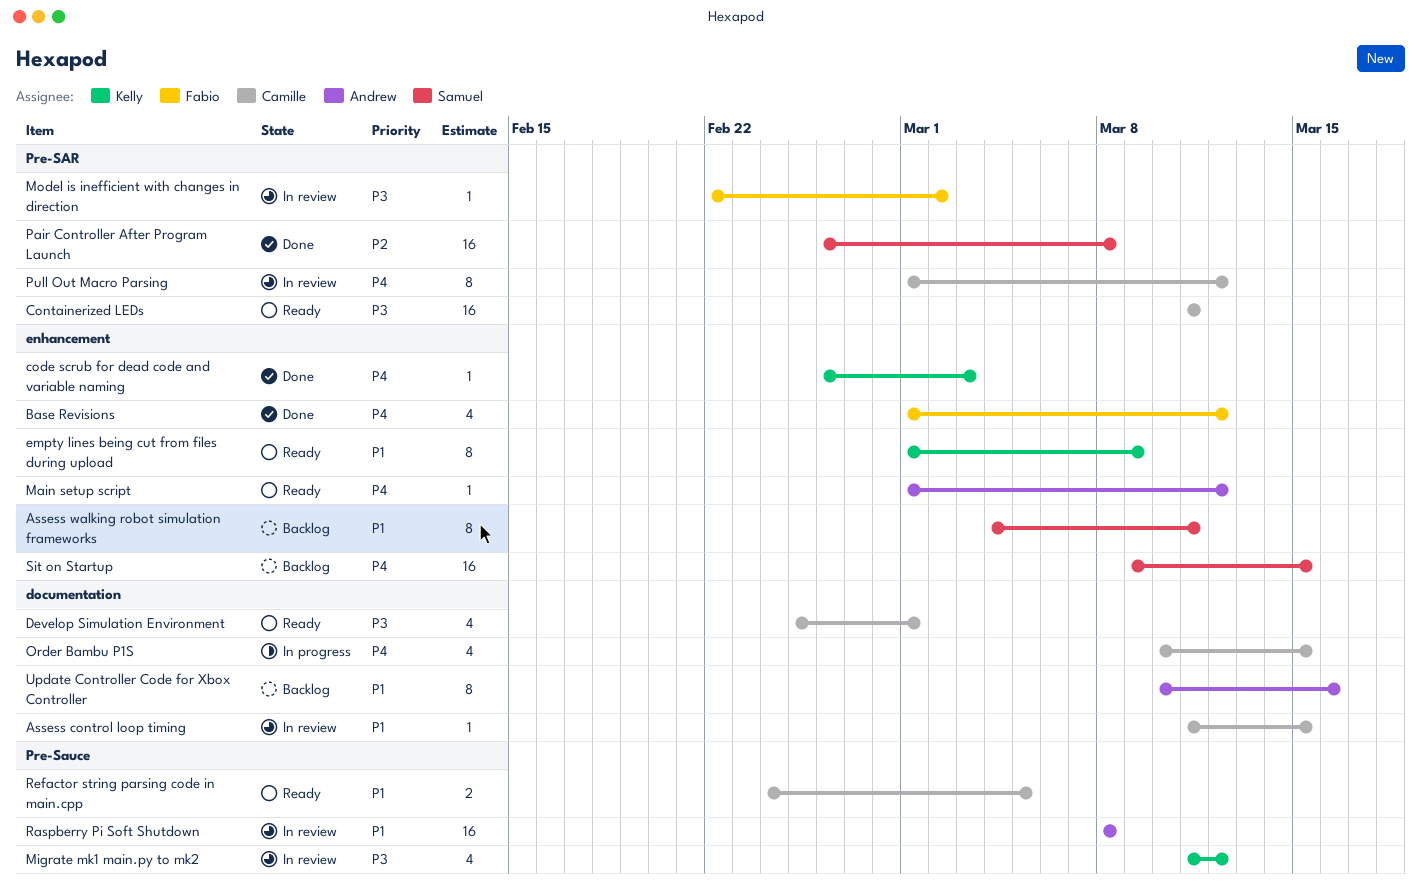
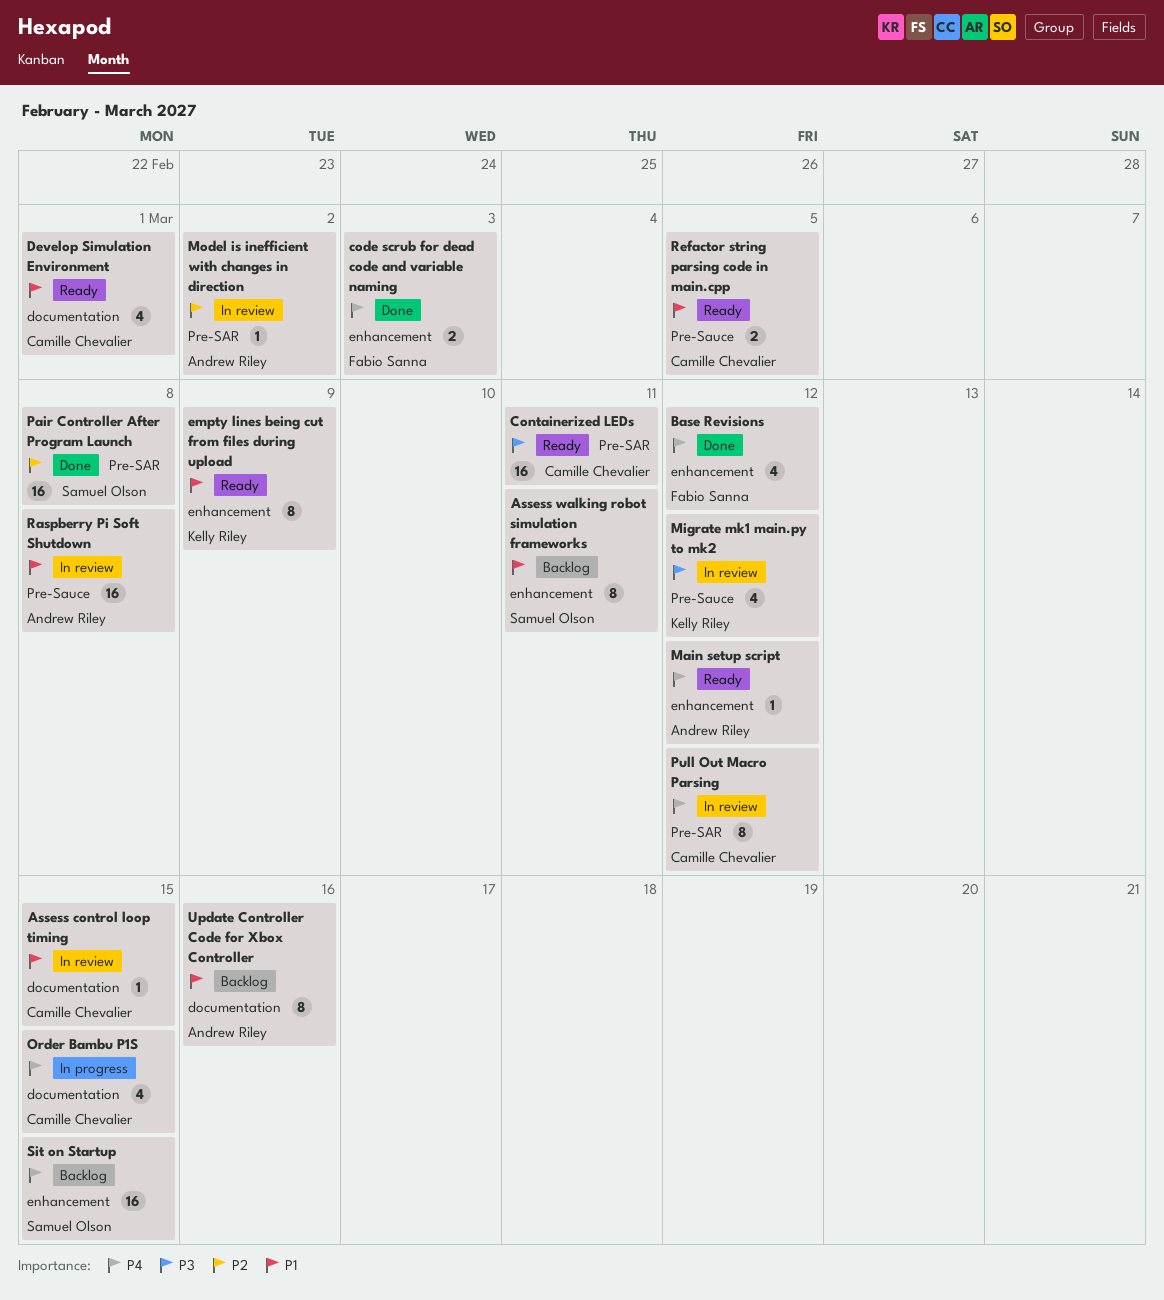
code scrub for dead code and variable naming, owner: Kelly Riley -> Fabio Sanna
code scrub for dead code and variable naming, estimate: 1 -> 2
Develop Simulation Environment, priority: P3 -> P1
Model is inefficient with changes in direction, owner: Fabio Sanna -> Andrew Riley
Model is inefficient with changes in direction, priority: P3 -> P2

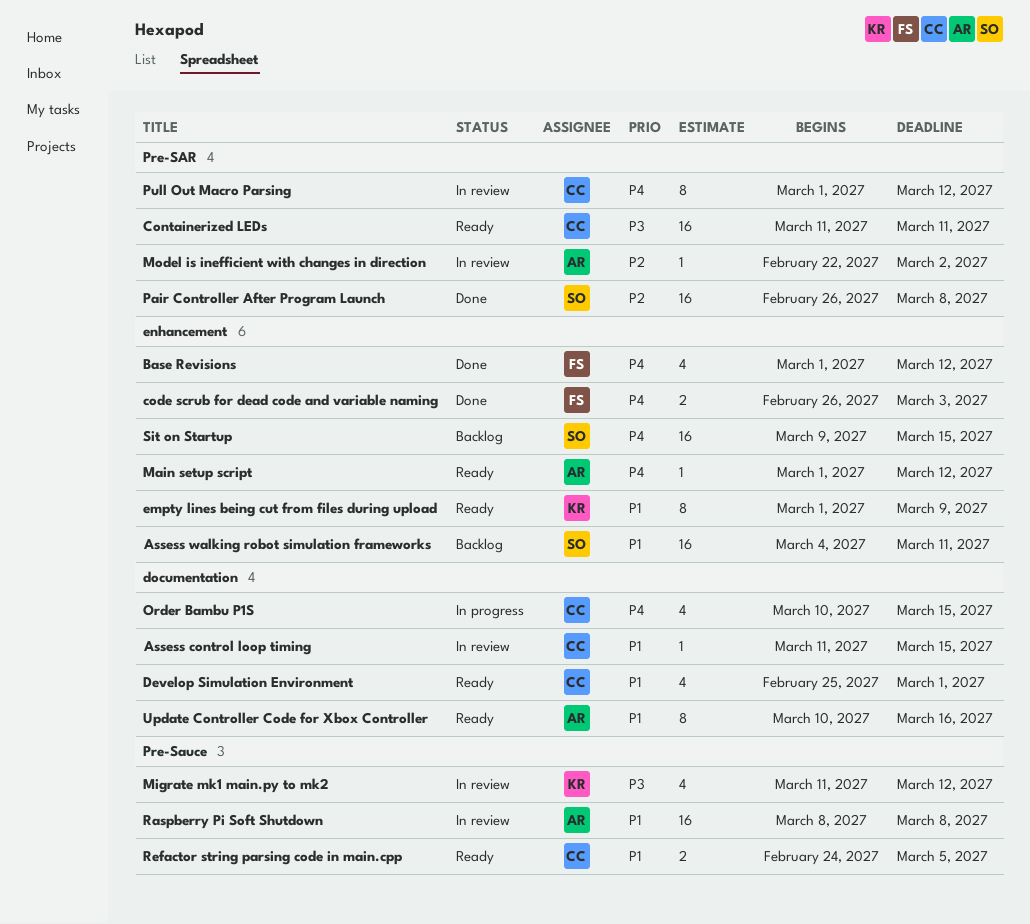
Assess walking robot simulation frameworks, estimate: 8 -> 16
Update Controller Code for Xbox Controller, status: Backlog -> Ready

